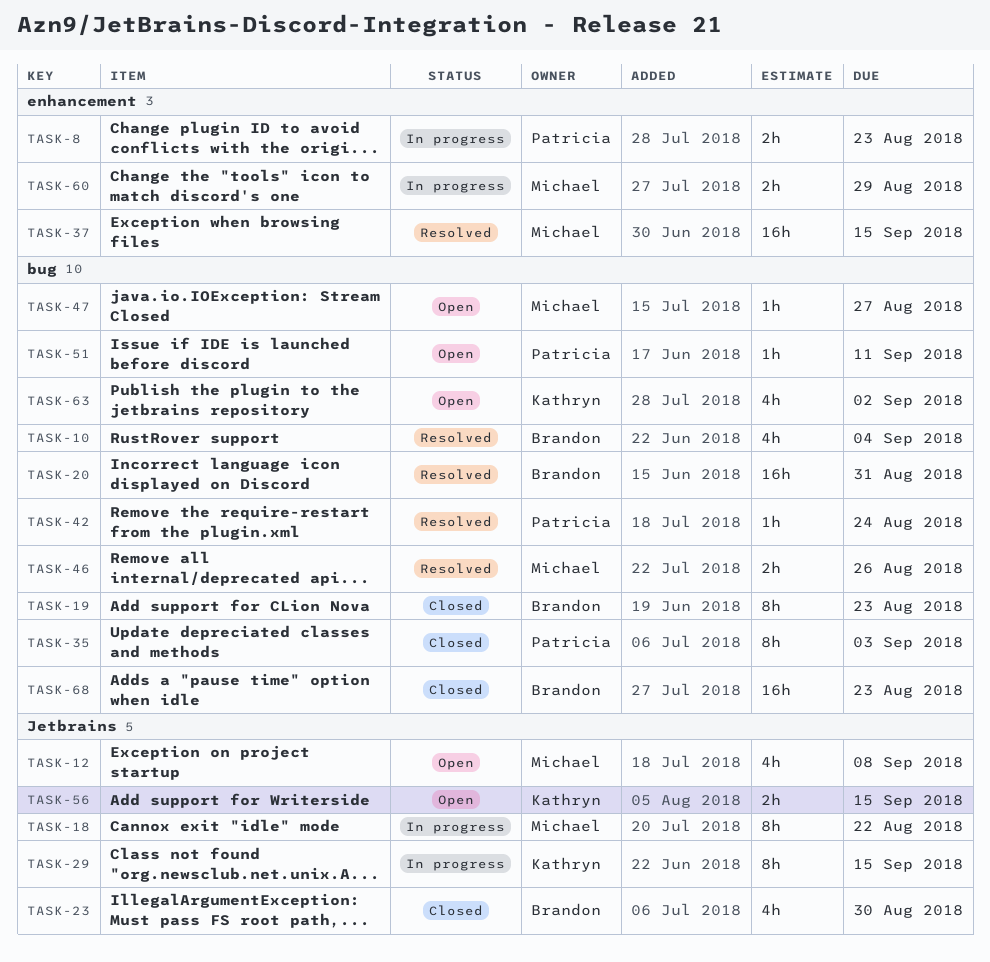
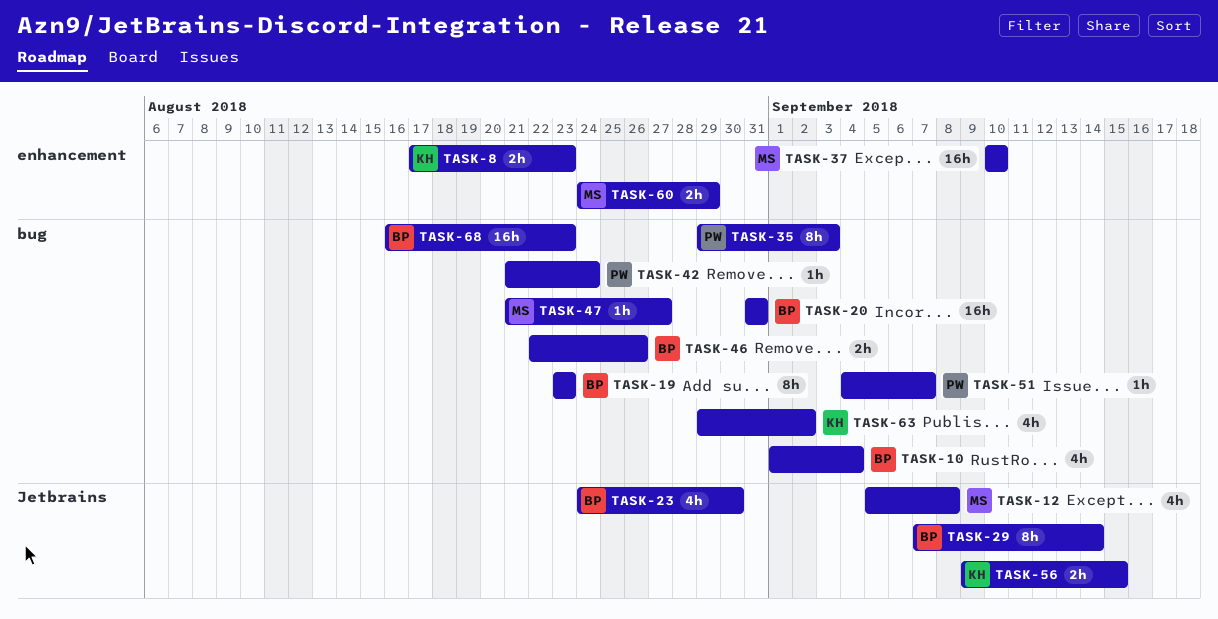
TASK-8, owner: Patricia -> Kathryn
TASK-18: present -> none
TASK-29, owner: Kathryn -> Brandon
TASK-29, due: Sep 15 -> Sep 14
TASK-37, due: Sep 15 -> Sep 10
TASK-46, owner: Michael -> Brandon
TASK-51, due: Sep 11 -> Sep 7

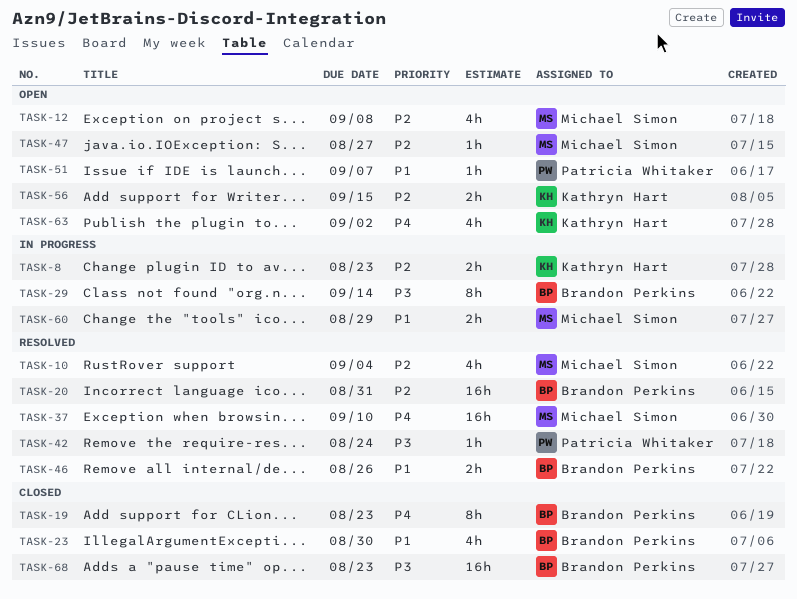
TASK-10, owner: Brandon Perkins -> Michael Simon
TASK-35: present -> none

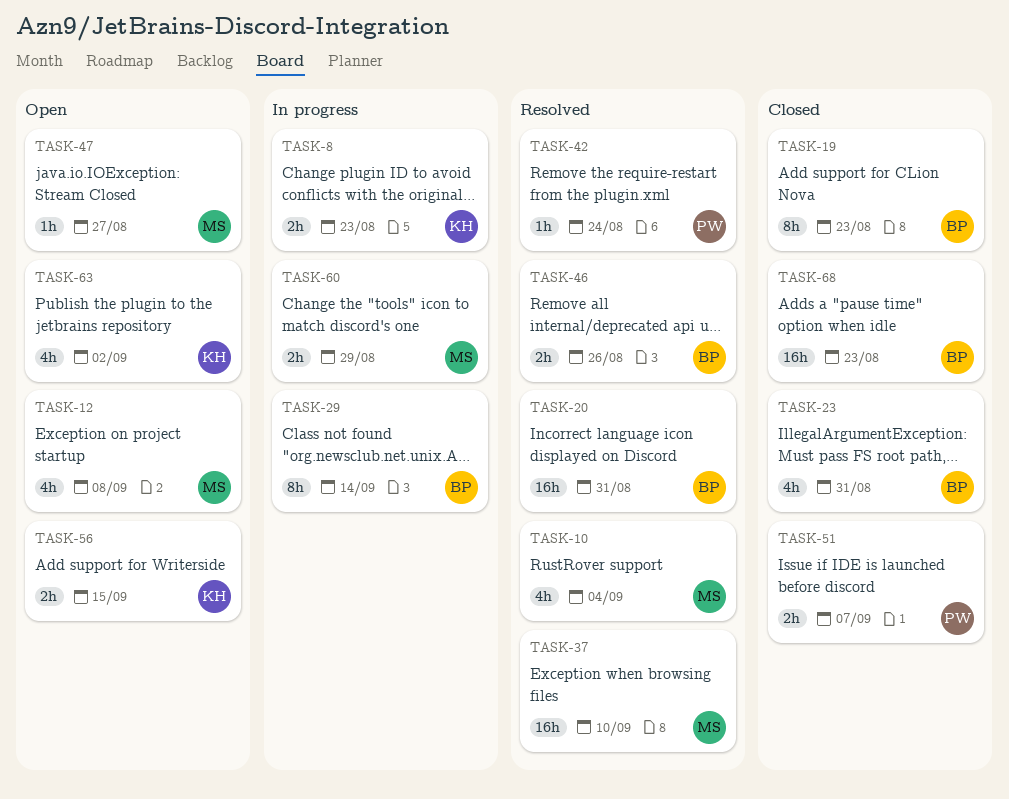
TASK-23, due: Aug 30 -> Aug 31
TASK-51, status: Open -> Closed
TASK-51, estimate: 1h -> 2h

